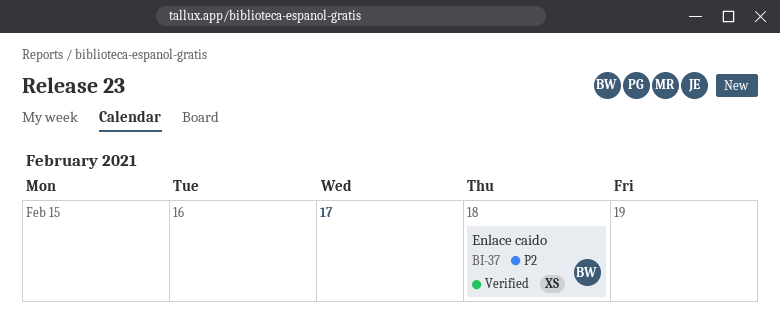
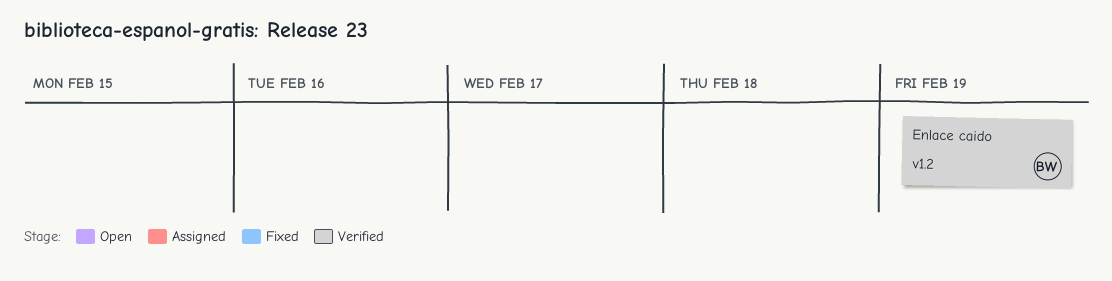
Enlace caido, due: Feb 18 -> Feb 19

